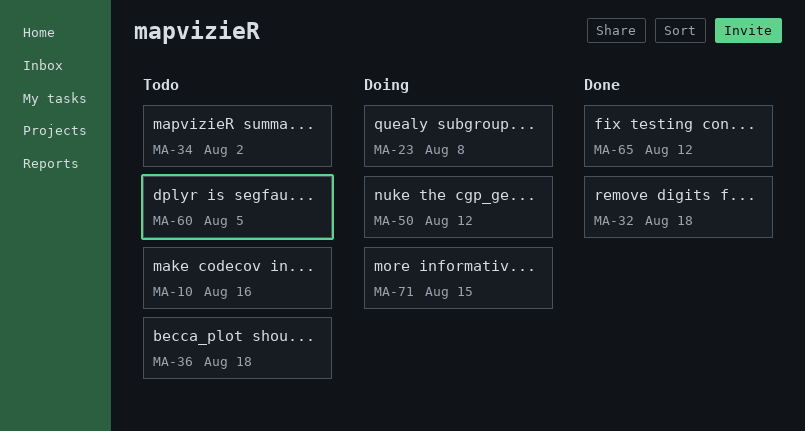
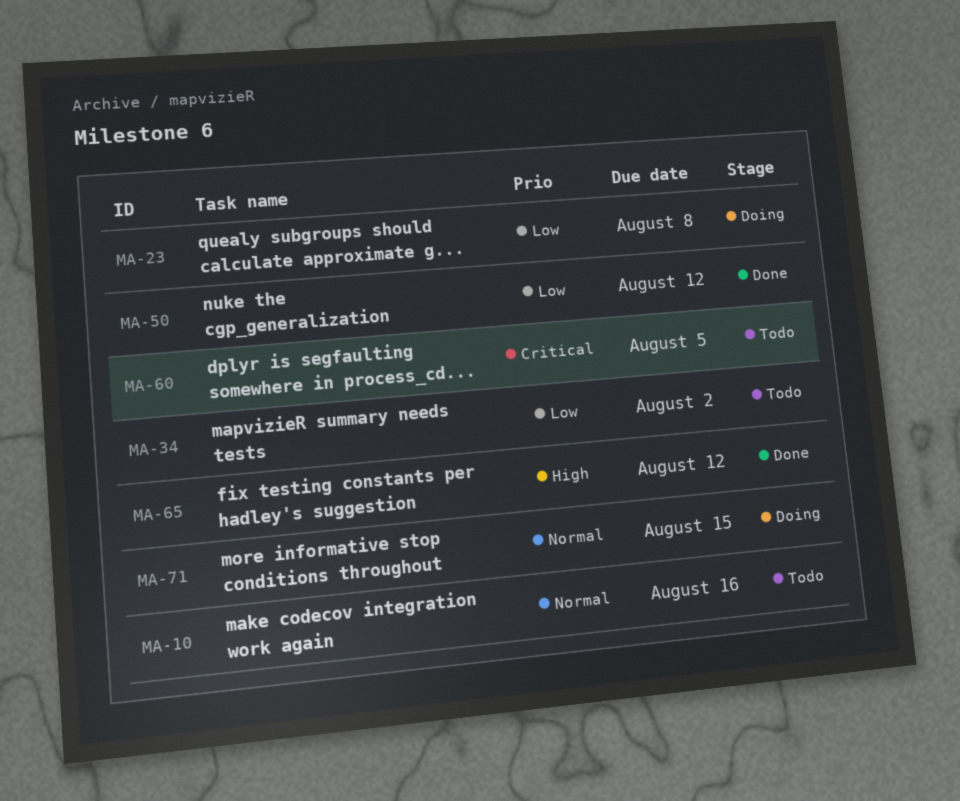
MA-32: present -> none
MA-36: present -> none
MA-50, status: Doing -> Done

